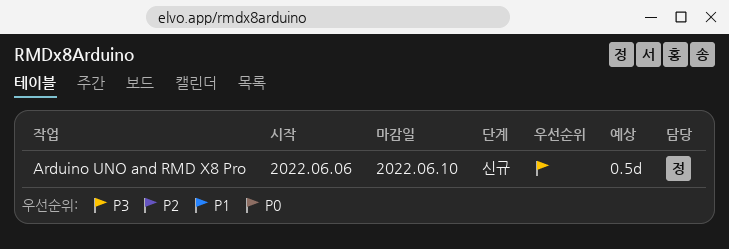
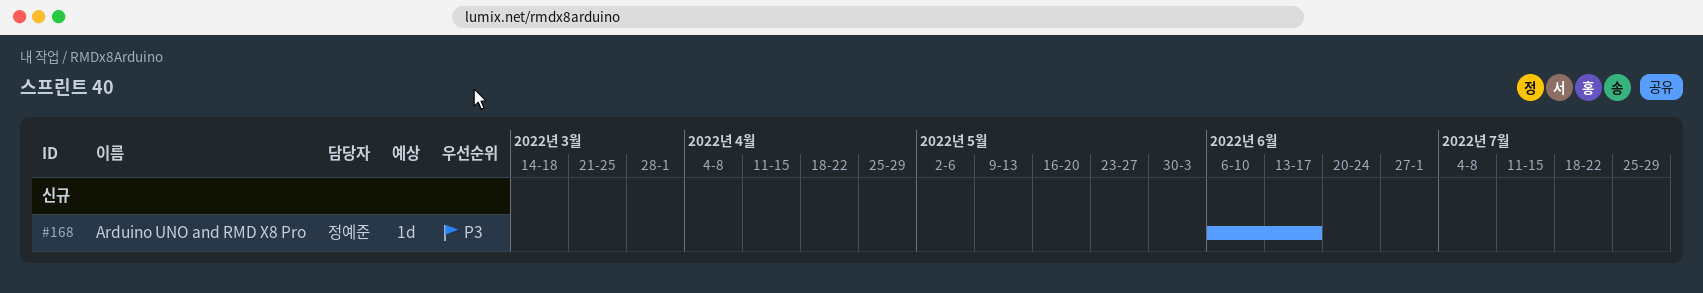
Arduino UNO and RMD X8 Pro, estimate: 0.5d -> 1d
Arduino UNO and RMD X8 Pro, due: Jun 10 -> Jun 17

